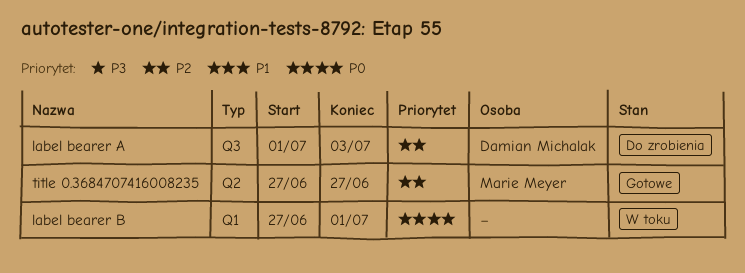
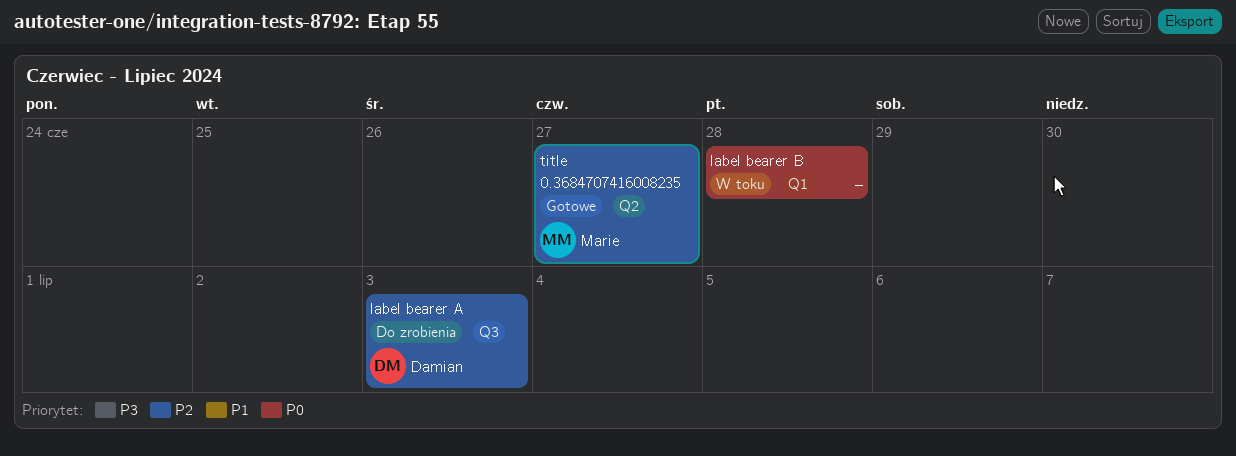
label bearer B, due: Jul 1 -> Jun 28

